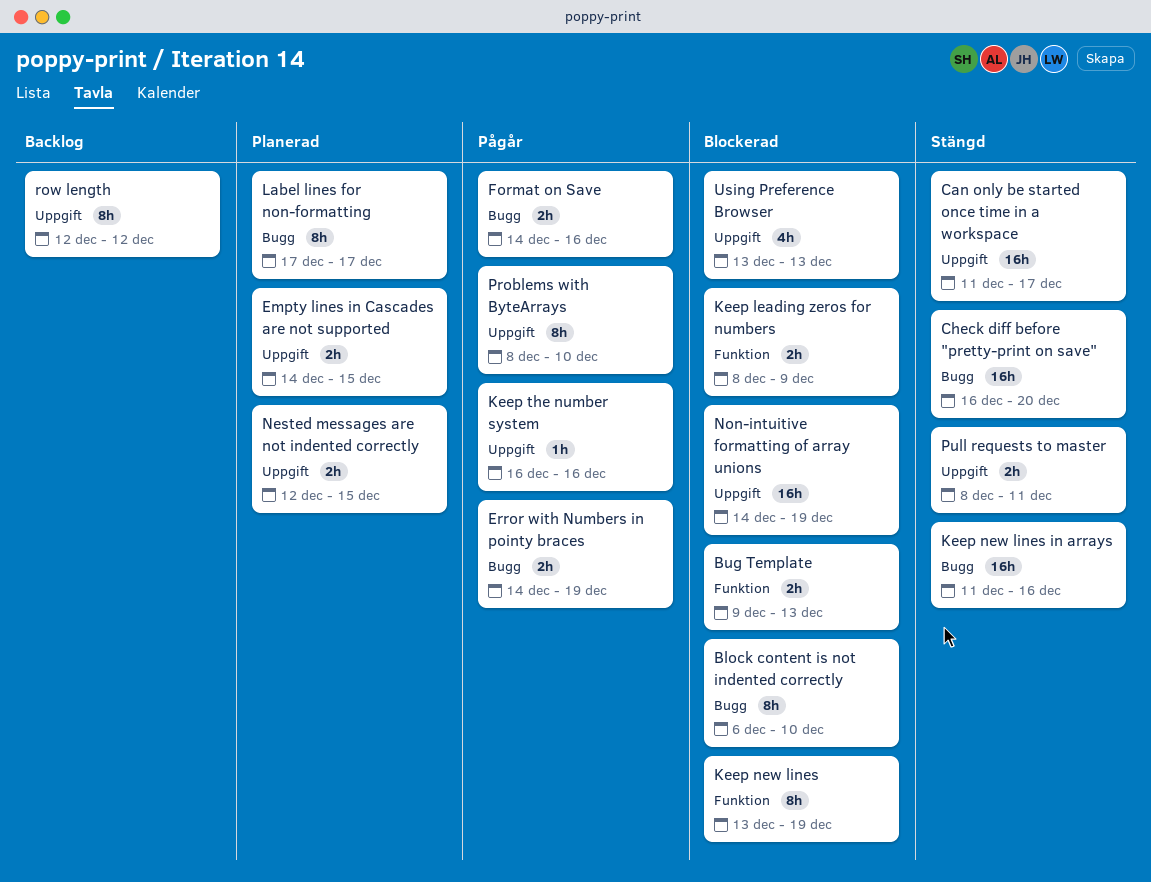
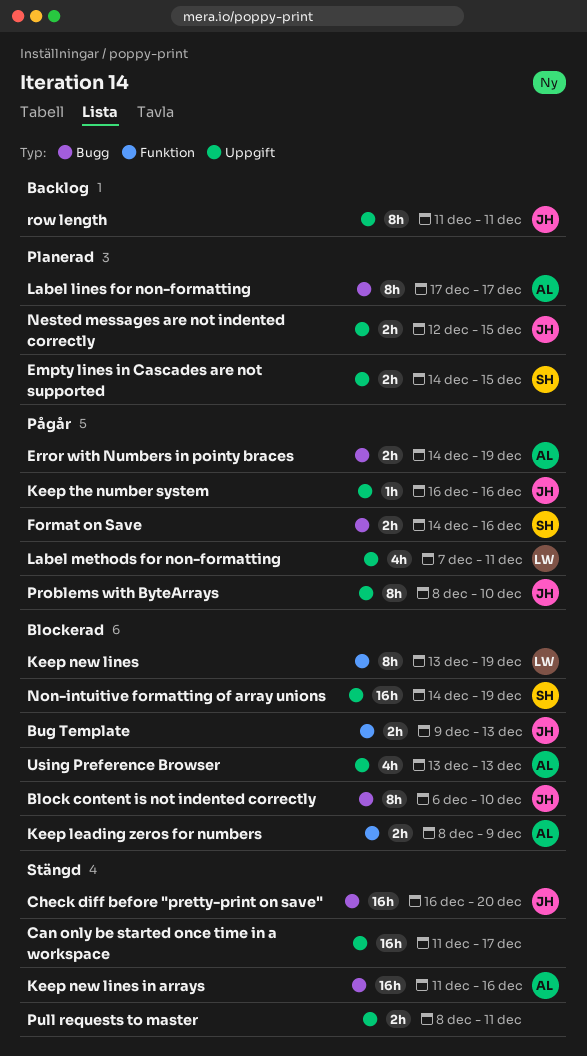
Label methods for non-formatting: none -> present
row length, start: Dec 12 -> Dec 11
row length, due: Dec 12 -> Dec 11

